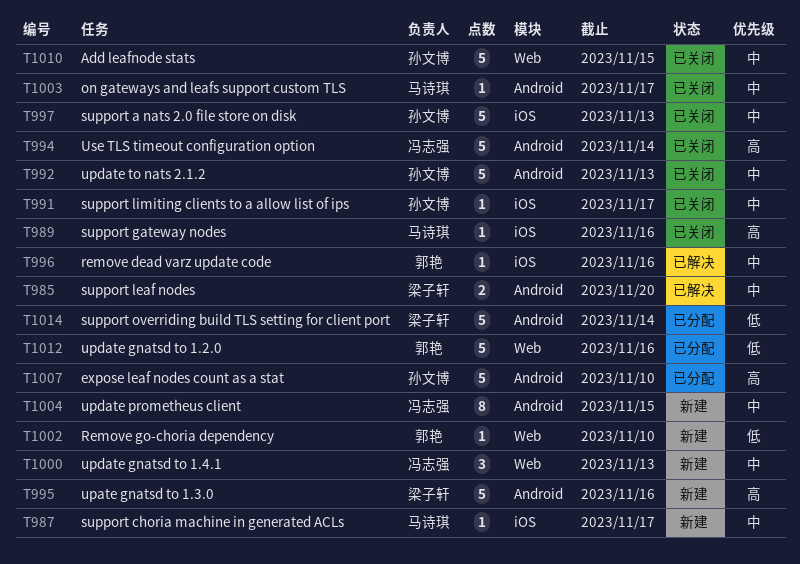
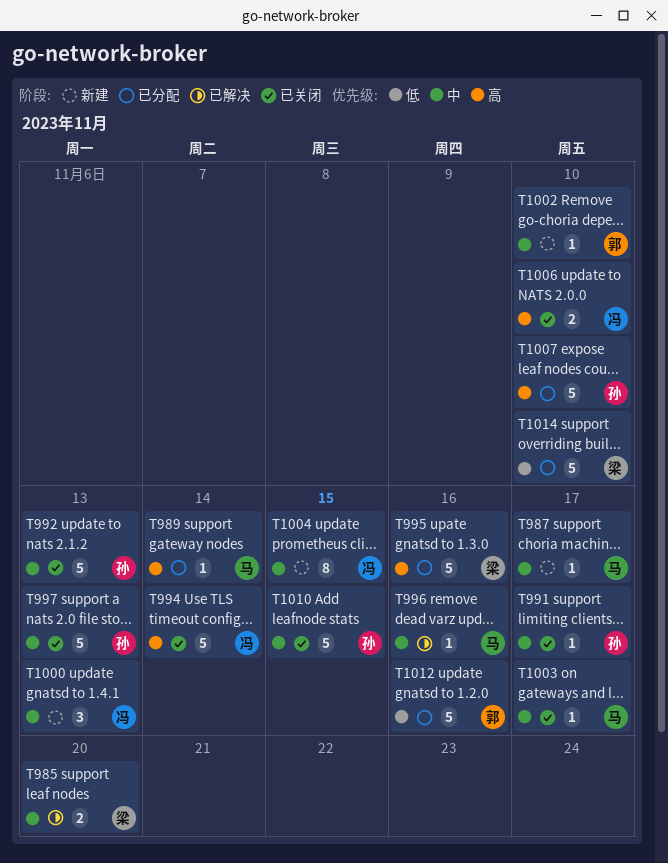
T989, status: 已关闭 -> 已分配
T989, due: Nov 16 -> Nov 14
T995, status: 新建 -> 已分配
T996, owner: 郭艳 -> 马诗琪
T1002, priority: 低 -> 中
T1006: none -> present
T1014, due: Nov 14 -> Nov 10

